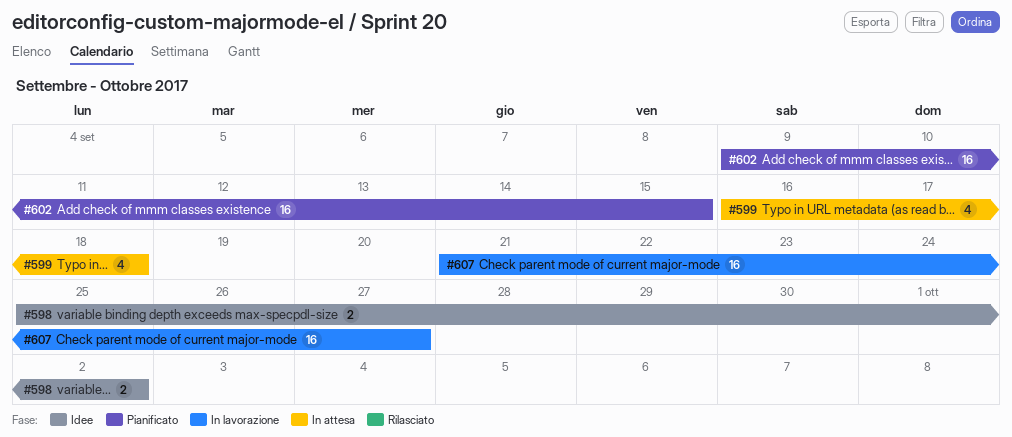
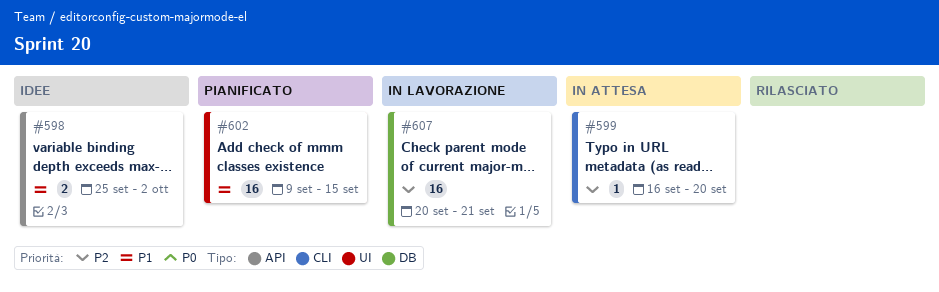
#599, estimate: 4 -> 1
#599, due: Sep 18 -> Sep 20
#607, start: Sep 21 -> Sep 20
#607, due: Sep 27 -> Sep 21

